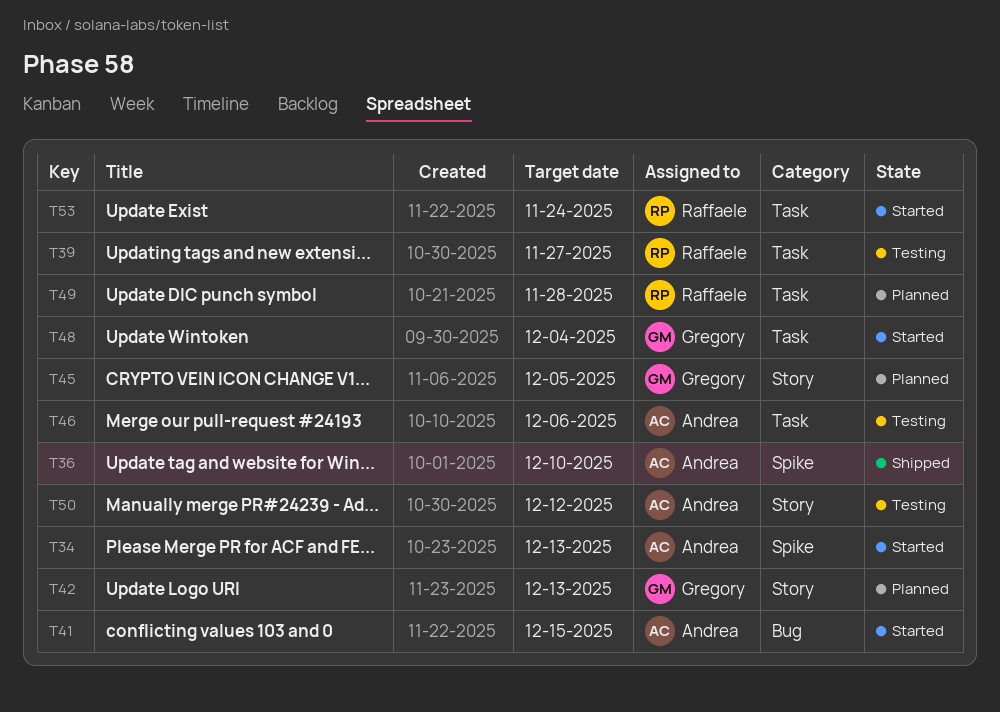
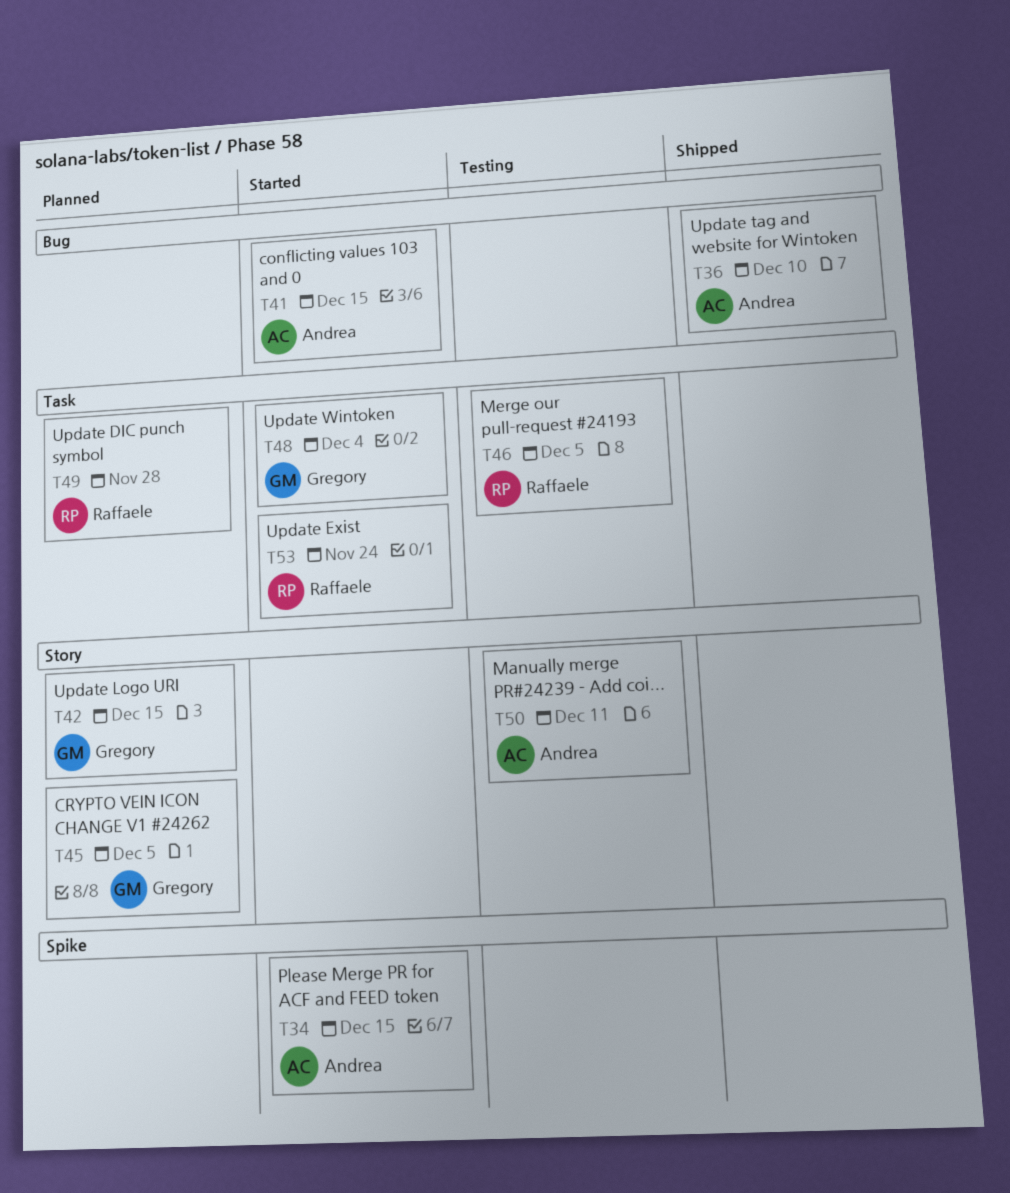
T34, due: Dec 13 -> Dec 15
T36, label: Spike -> Bug
T39: present -> none
T42, due: Dec 13 -> Dec 15
T46, owner: Andrea -> Raffaele
T46, due: Dec 6 -> Dec 5
T50, due: Dec 12 -> Dec 11

